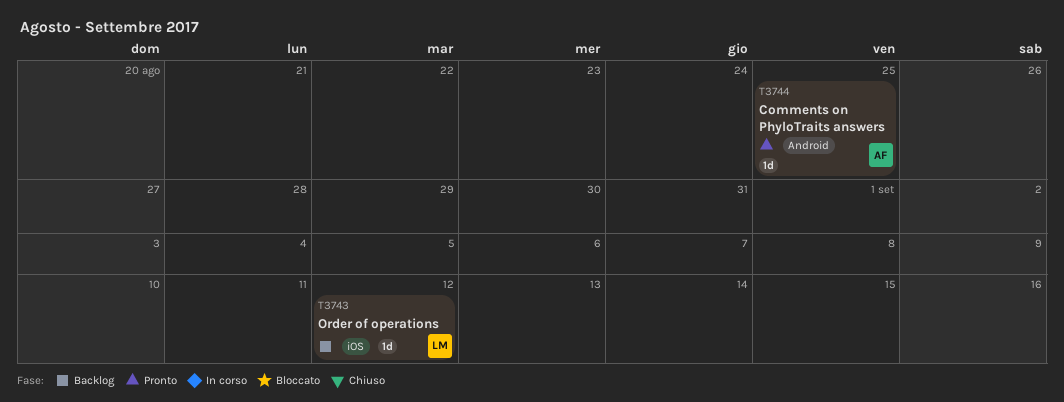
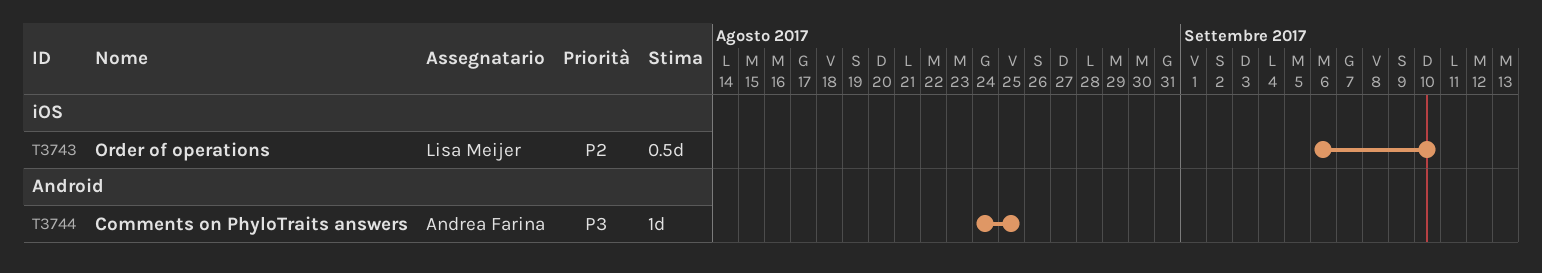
T3743, estimate: 1d -> 0.5d
T3743, due: Sep 12 -> Sep 10

